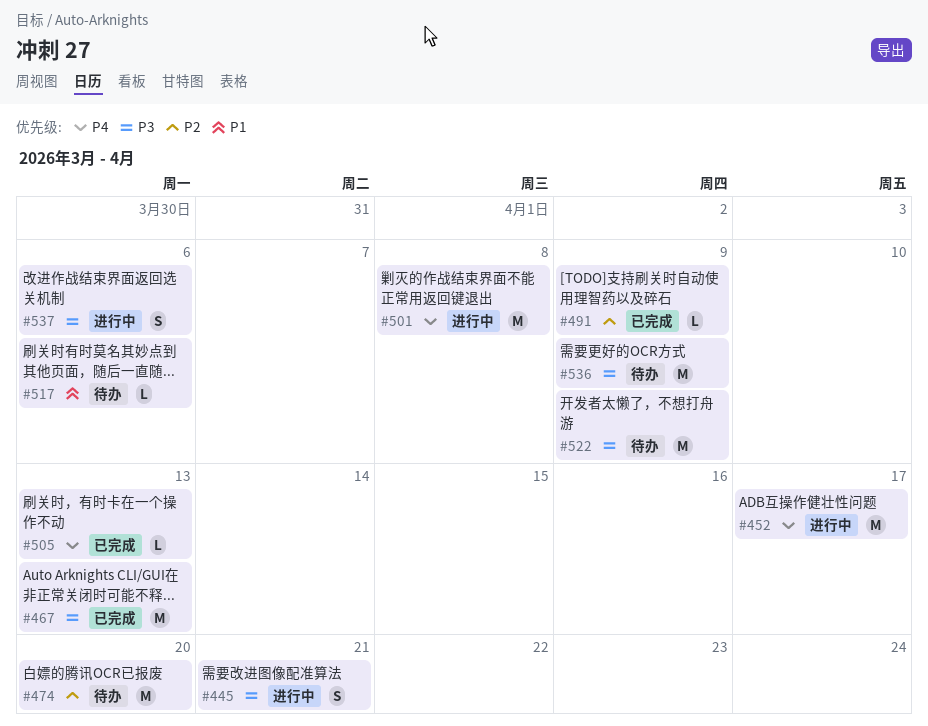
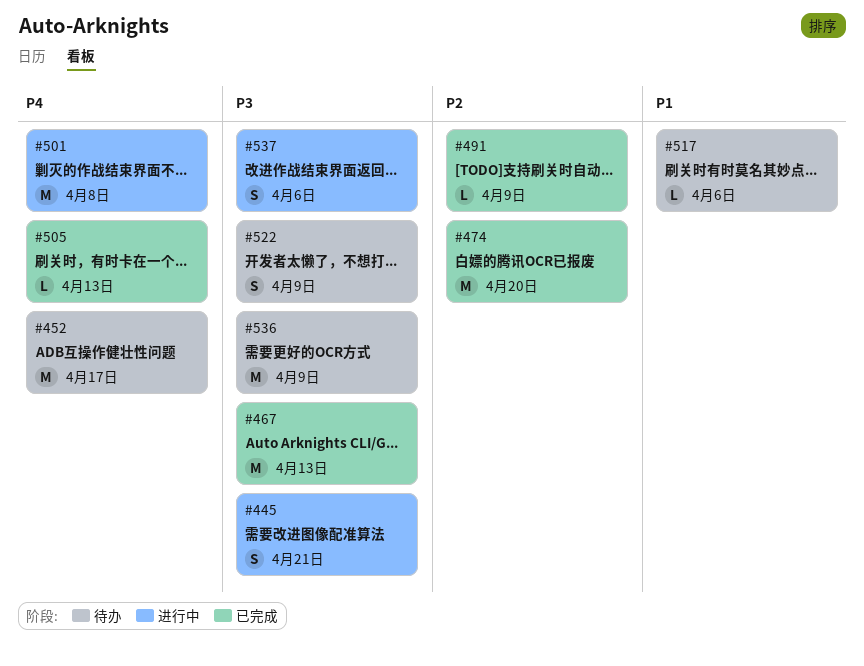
#452, status: 进行中 -> 待办
#474, status: 待办 -> 已完成
#522, estimate: M -> S

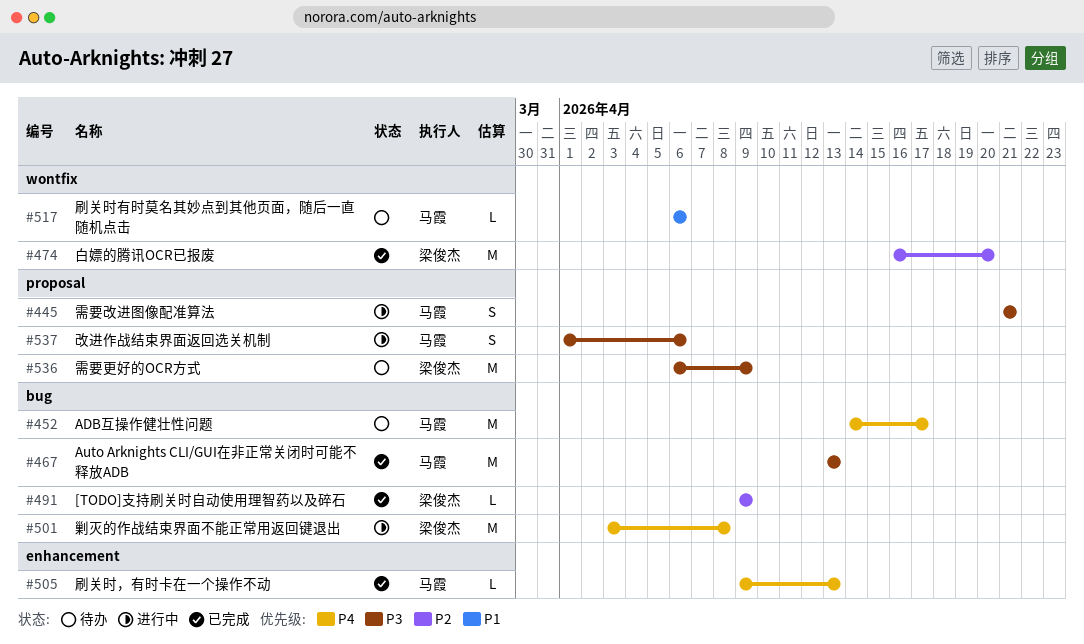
#522: present -> none

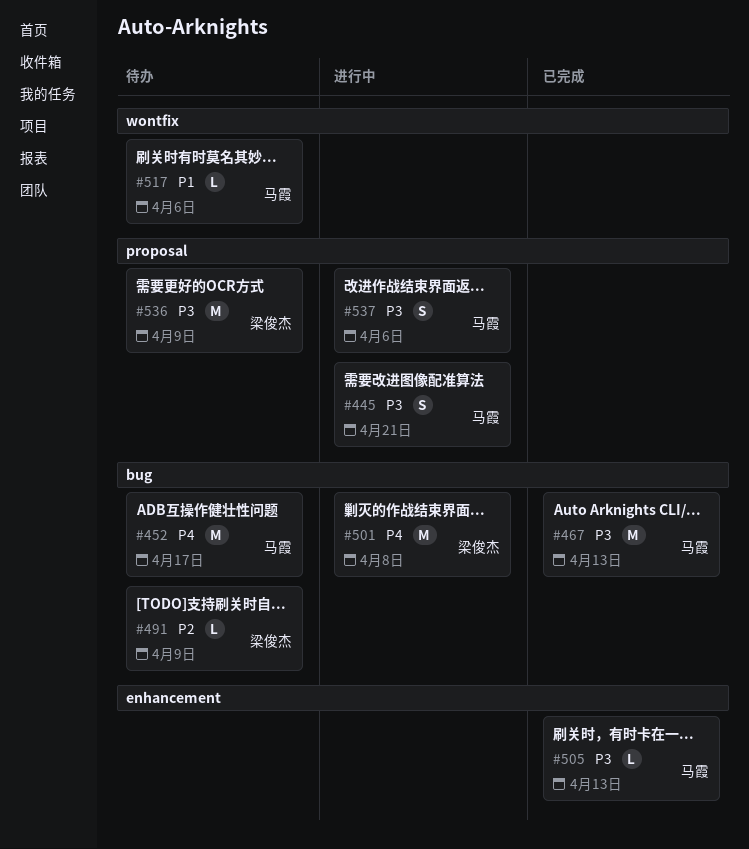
#474: present -> none
#491, status: 已完成 -> 待办
#505, priority: P4 -> P3

